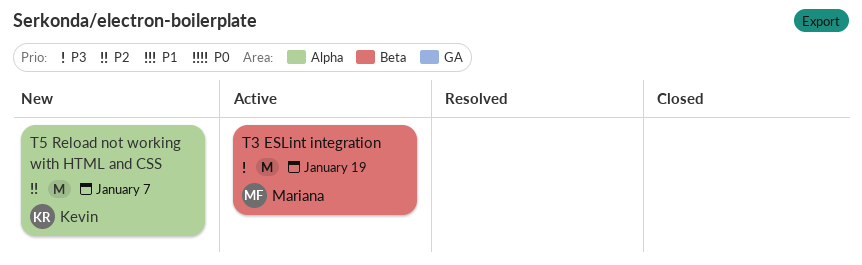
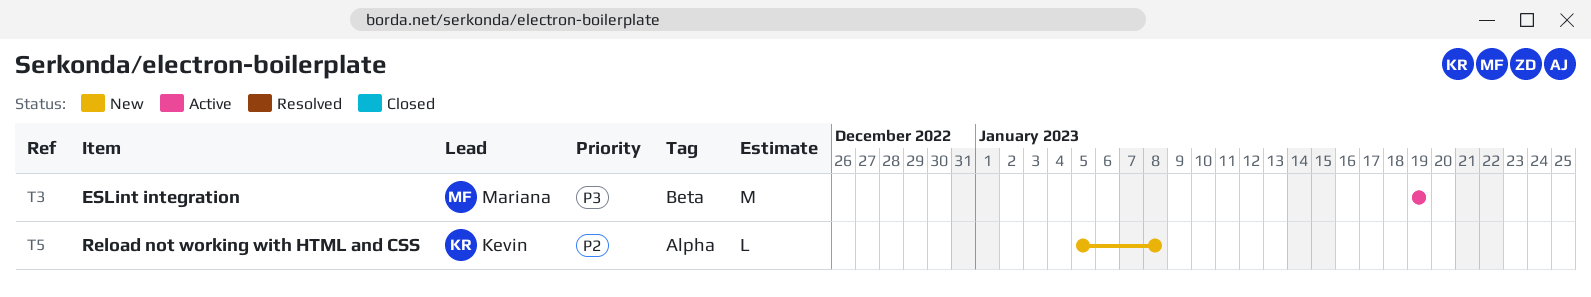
T5, estimate: M -> L
T5, due: Jan 7 -> Jan 8

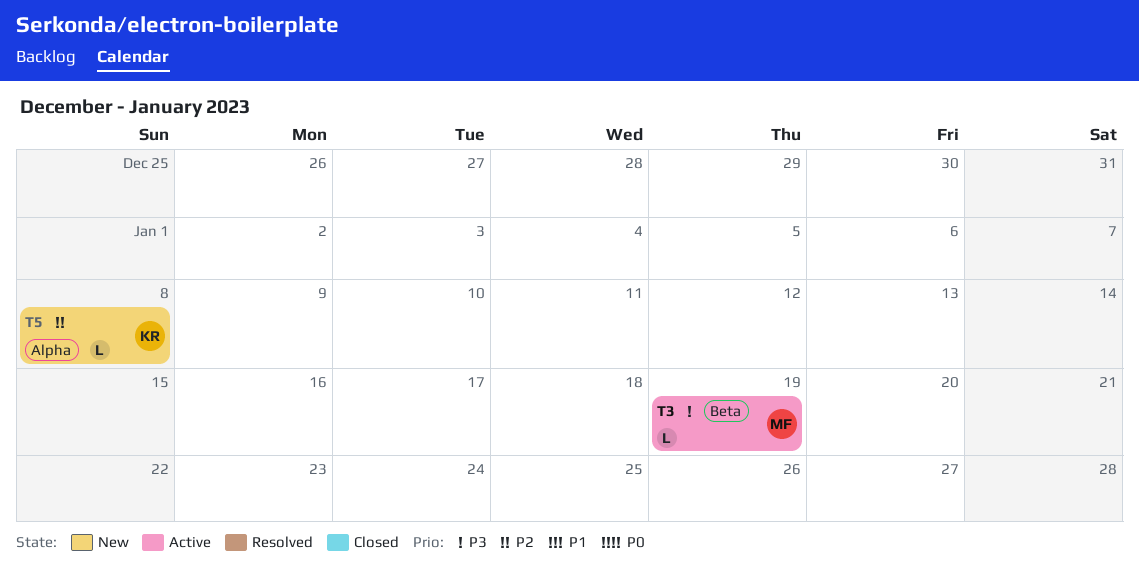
T3, estimate: M -> L

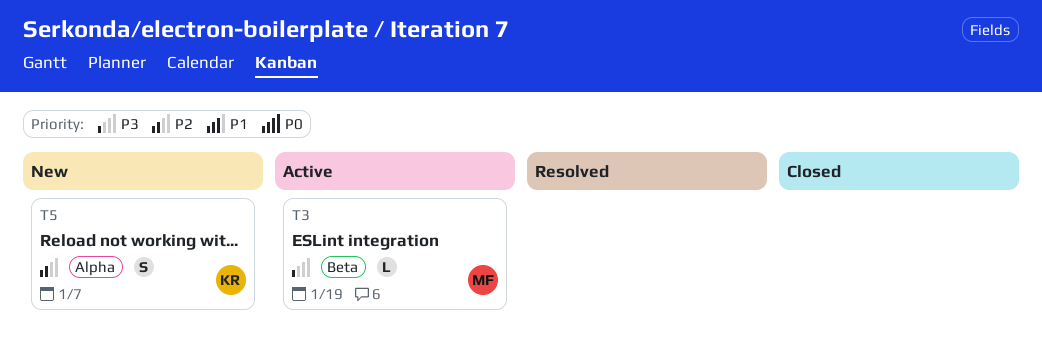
T5, estimate: L -> S
T5, due: Jan 8 -> Jan 7

